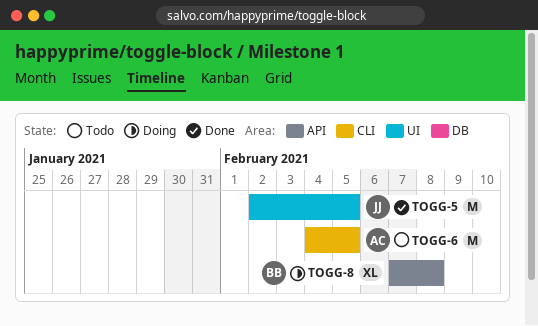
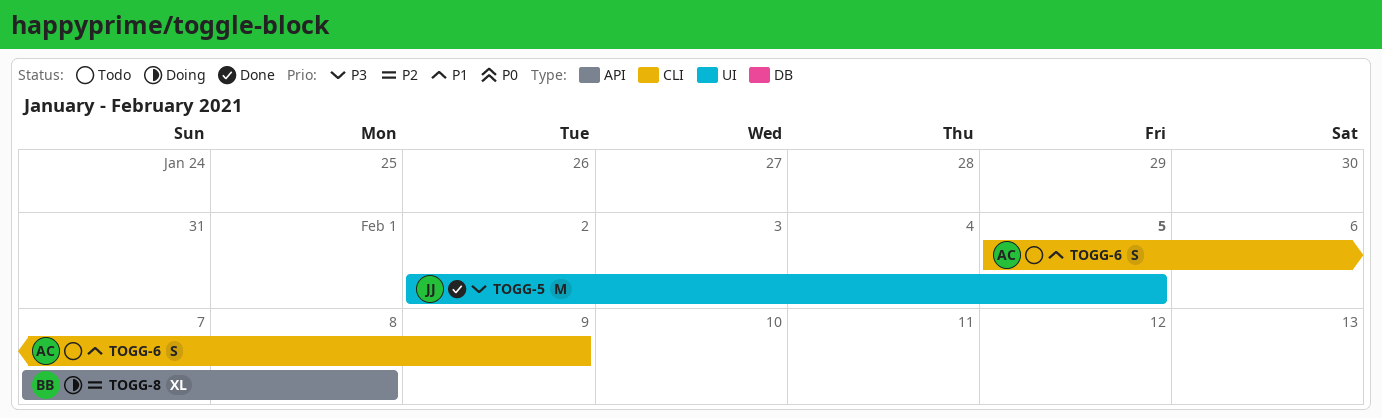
TOGG-6, estimate: M -> S
TOGG-6, start: Feb 4 -> Feb 5
TOGG-6, due: Feb 5 -> Feb 9

